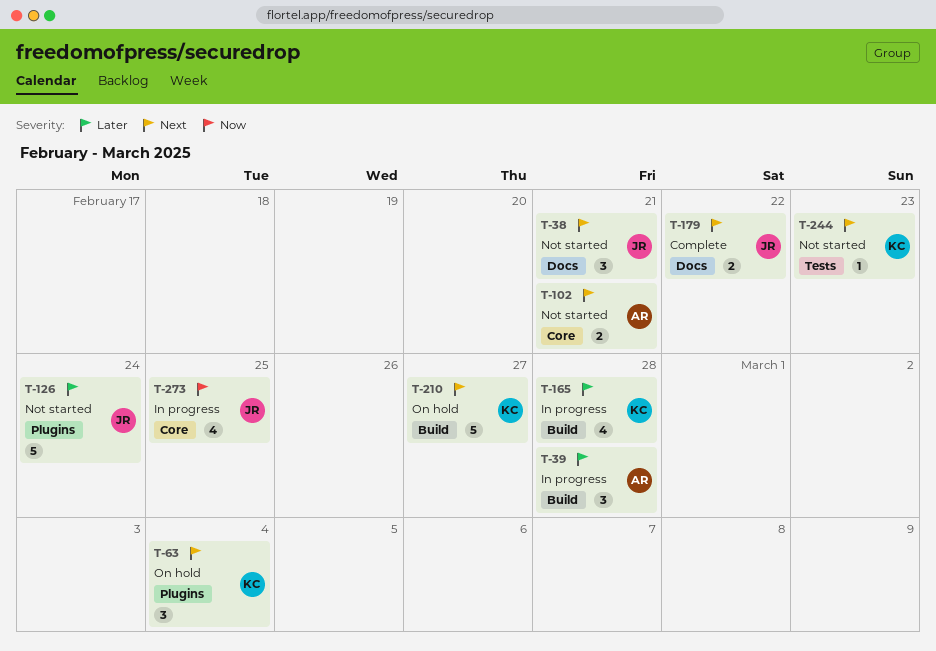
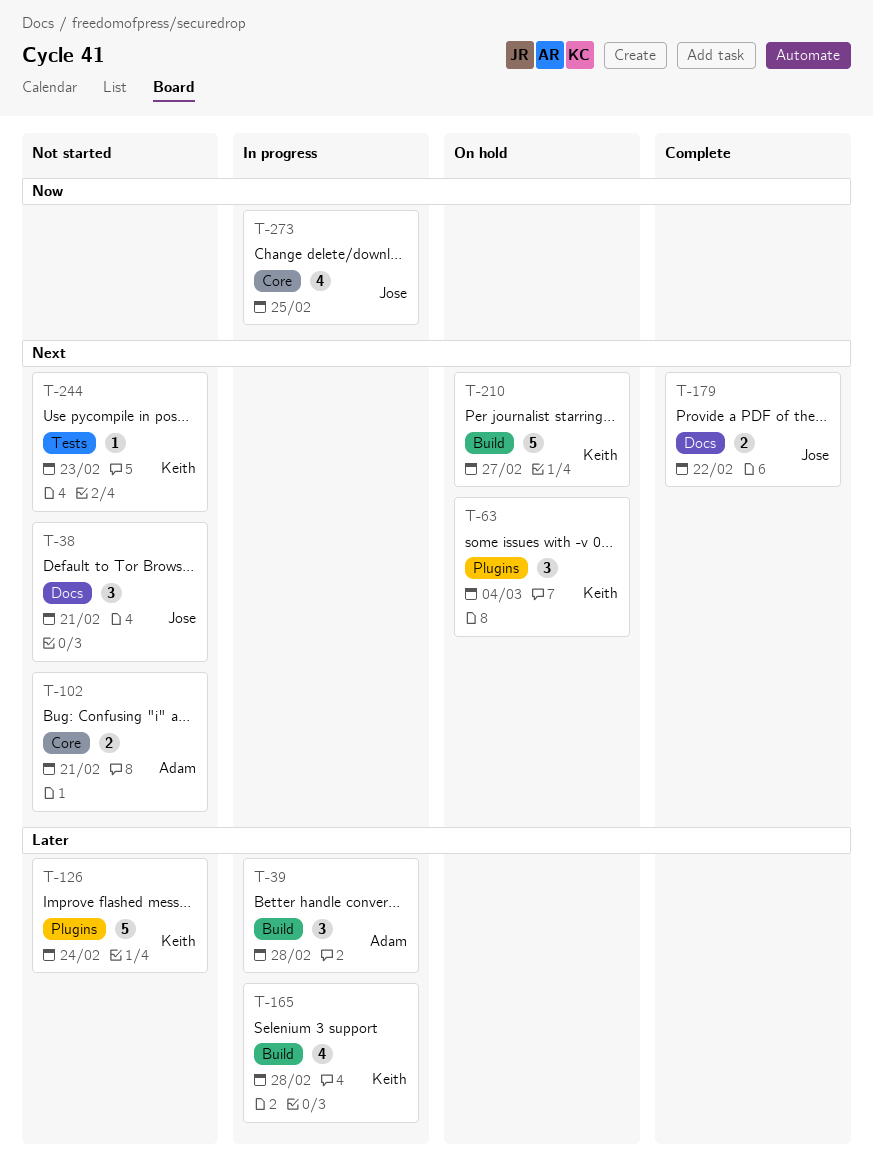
T-126, owner: Jose -> Keith

